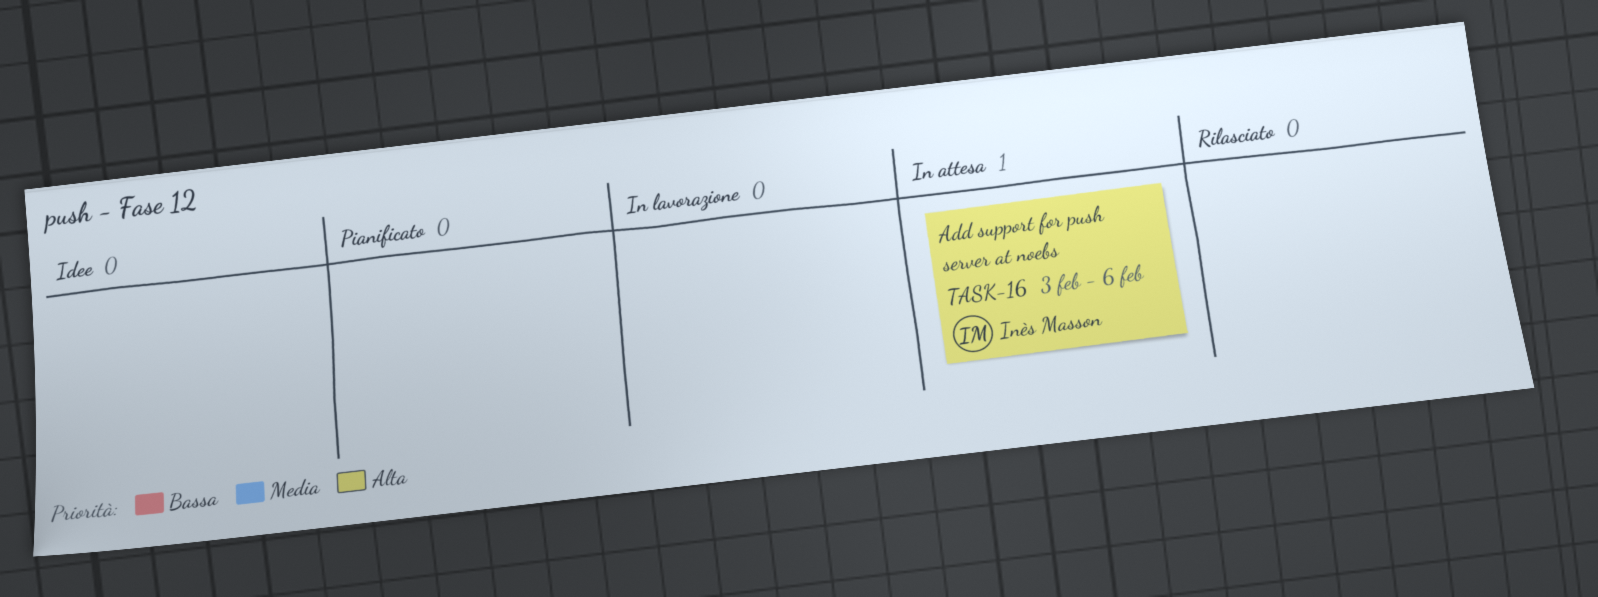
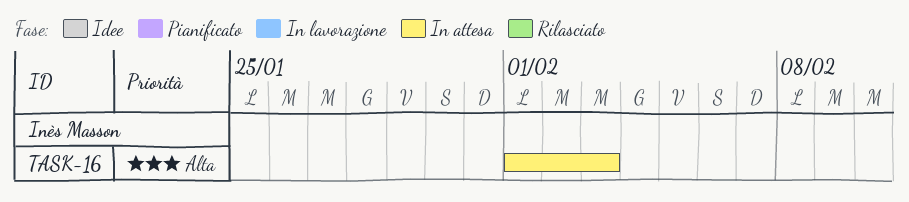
TASK-16, start: Feb 3 -> Feb 1
TASK-16, due: Feb 6 -> Feb 3

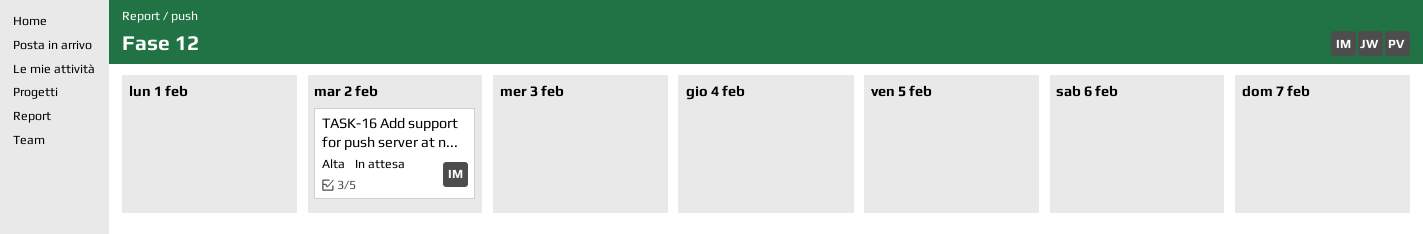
TASK-16, due: Feb 3 -> Feb 2

